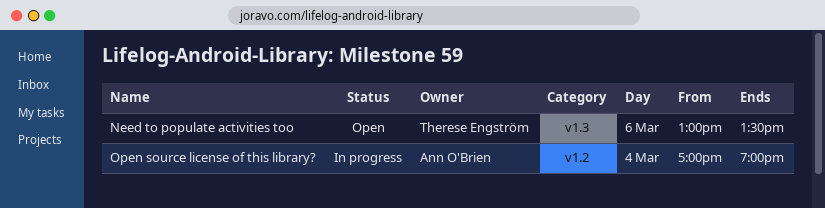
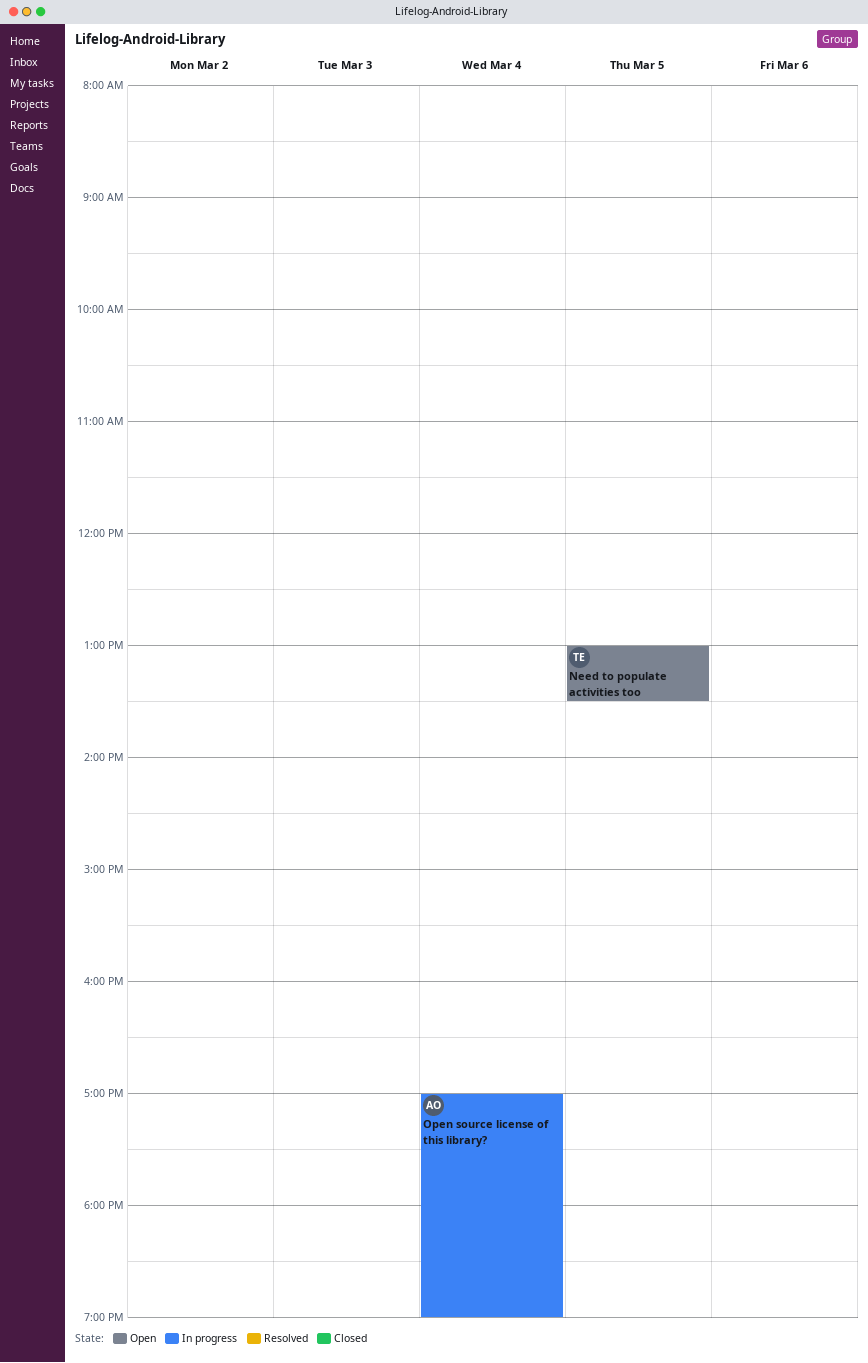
Need to populate activities too, day: Mar 6 -> Mar 5

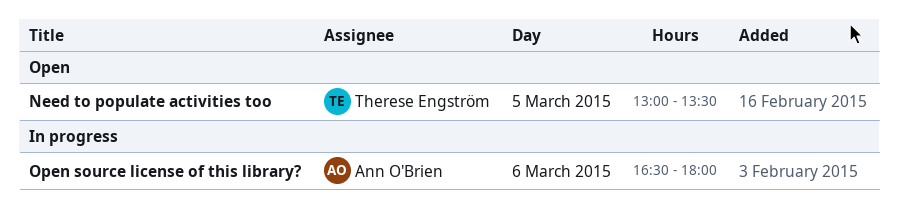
Open source license of this library?, day: Mar 4 -> Mar 6
Open source license of this library?, begins: 17:00 -> 16:30
Open source license of this library?, ends: 19:00 -> 18:00

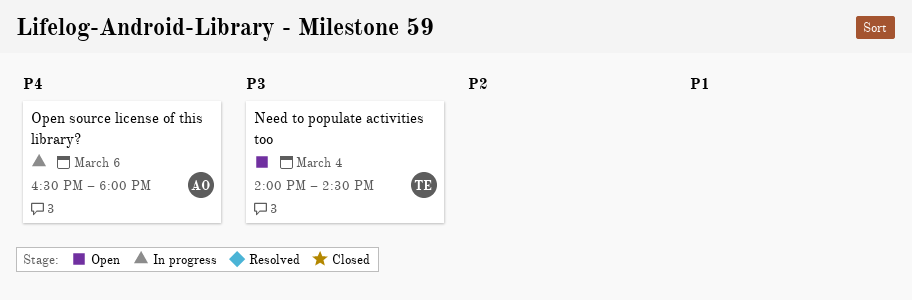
Need to populate activities too, day: Mar 5 -> Mar 4
Need to populate activities too, begins: 13:00 -> 14:00
Need to populate activities too, ends: 13:30 -> 14:30

